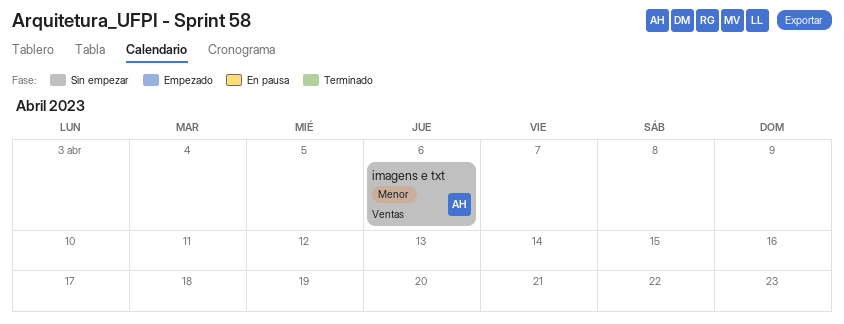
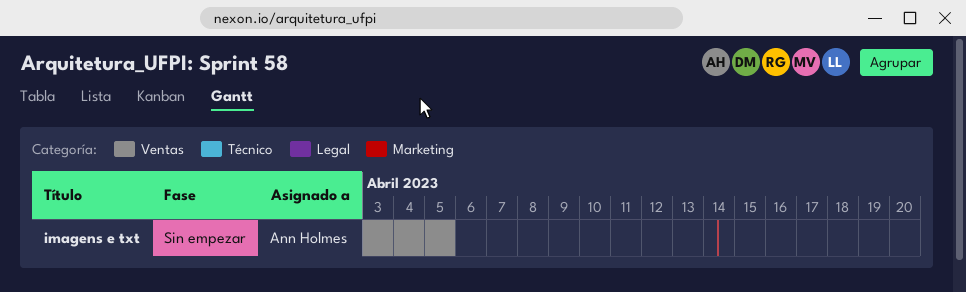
imagens e txt, due: Apr 6 -> Apr 5

